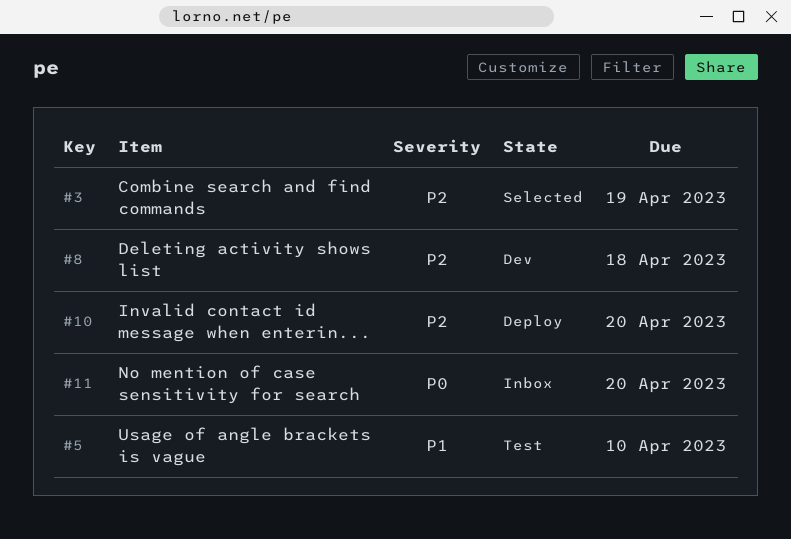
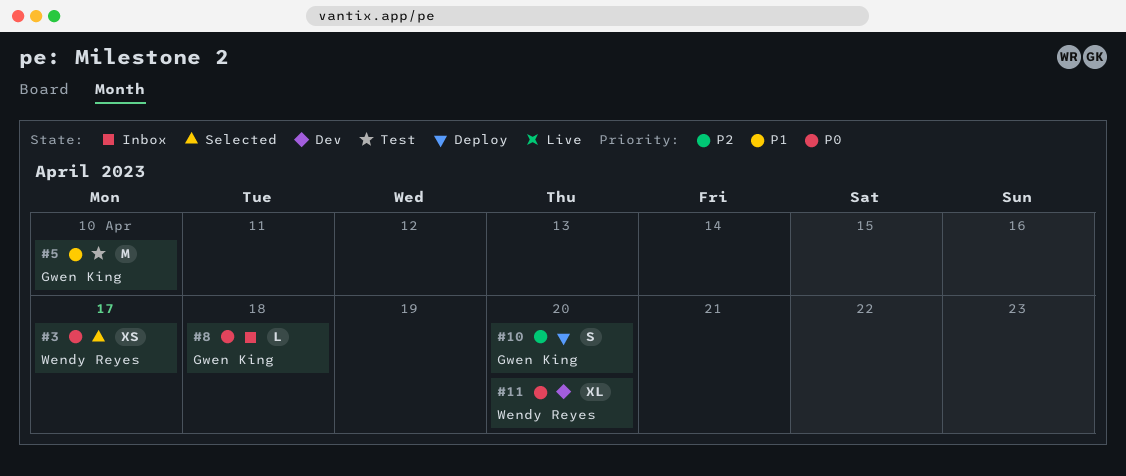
#3, priority: P2 -> P0
#3, due: Apr 19 -> Apr 17
#8, status: Dev -> Inbox
#8, priority: P2 -> P0
#11, status: Inbox -> Dev

